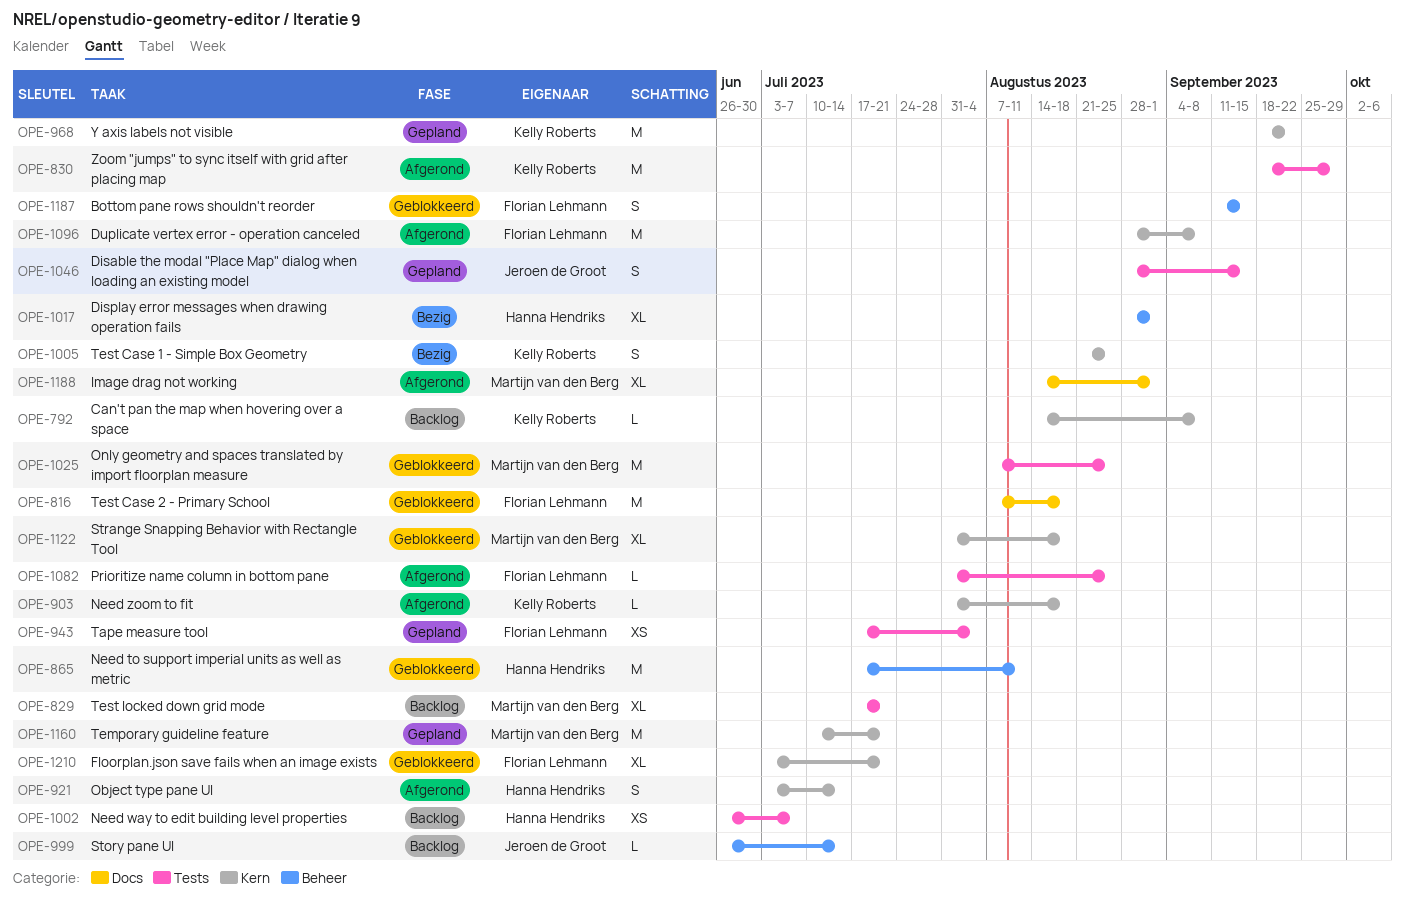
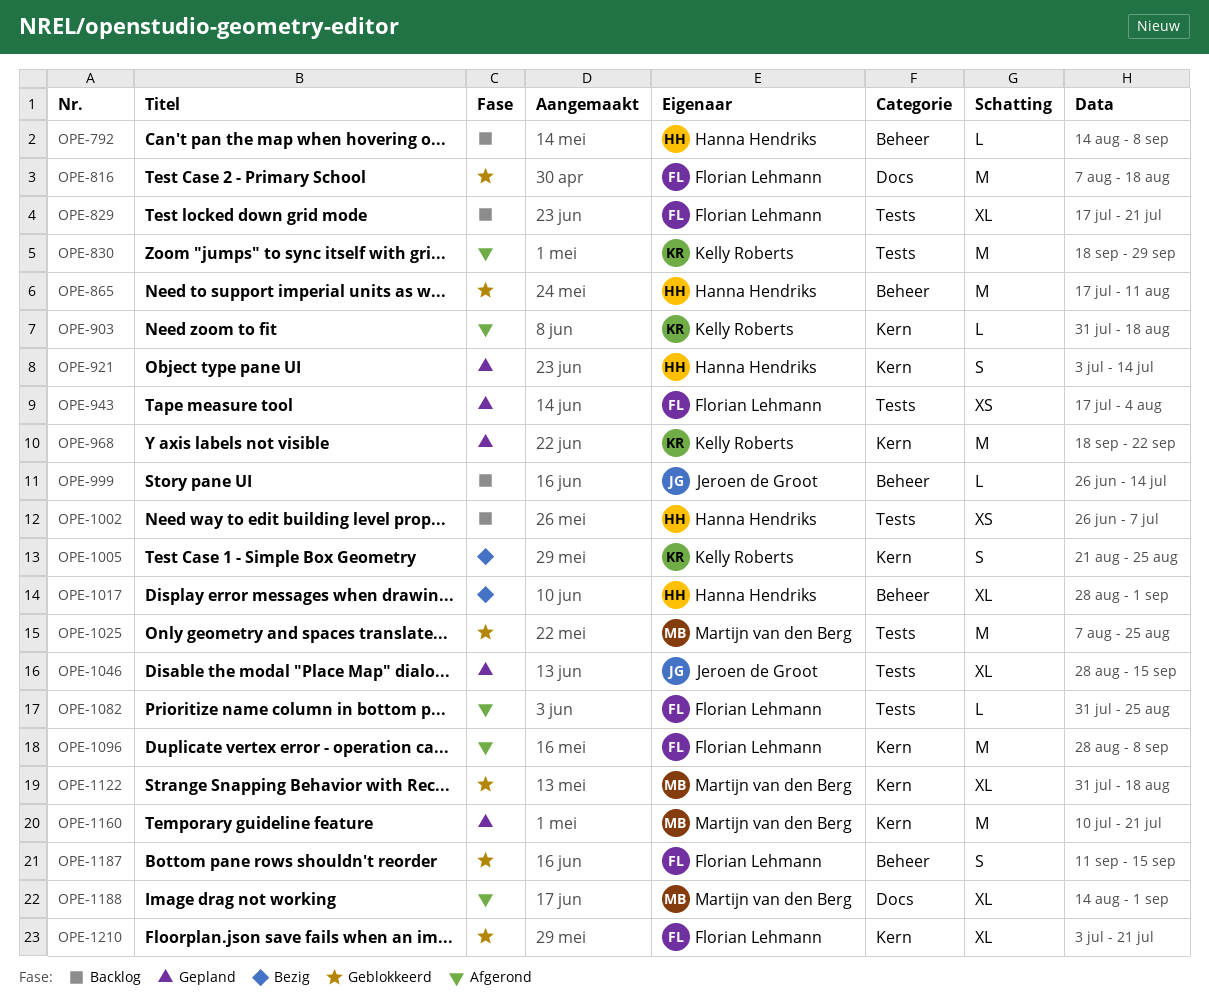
OPE-792, owner: Kelly Roberts -> Hanna Hendriks
OPE-792, label: Kern -> Beheer
OPE-829, owner: Martijn van den Berg -> Florian Lehmann
OPE-921, status: Afgerond -> Gepland
OPE-1046, estimate: S -> XL

